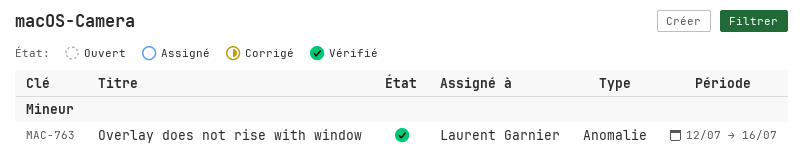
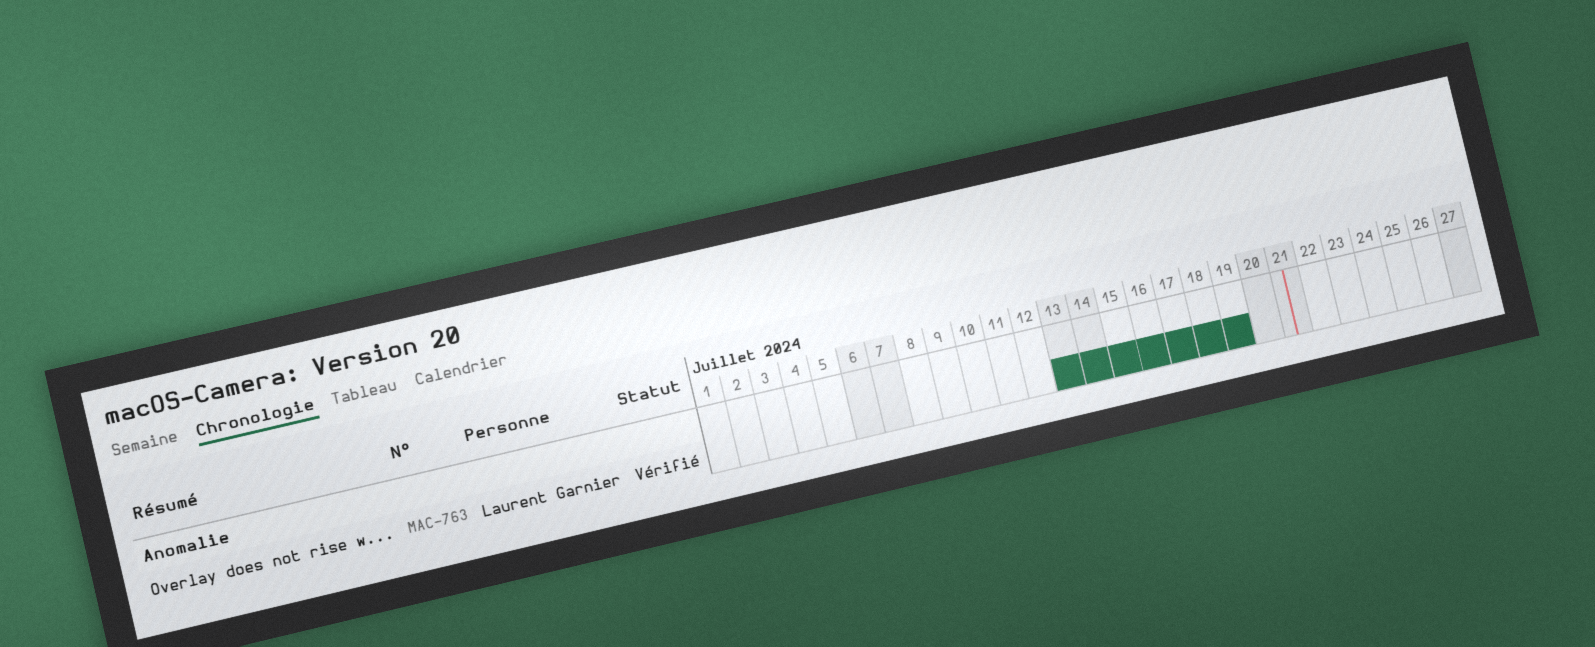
MAC-763, start: Jul 12 -> Jul 13
MAC-763, due: Jul 16 -> Jul 19

